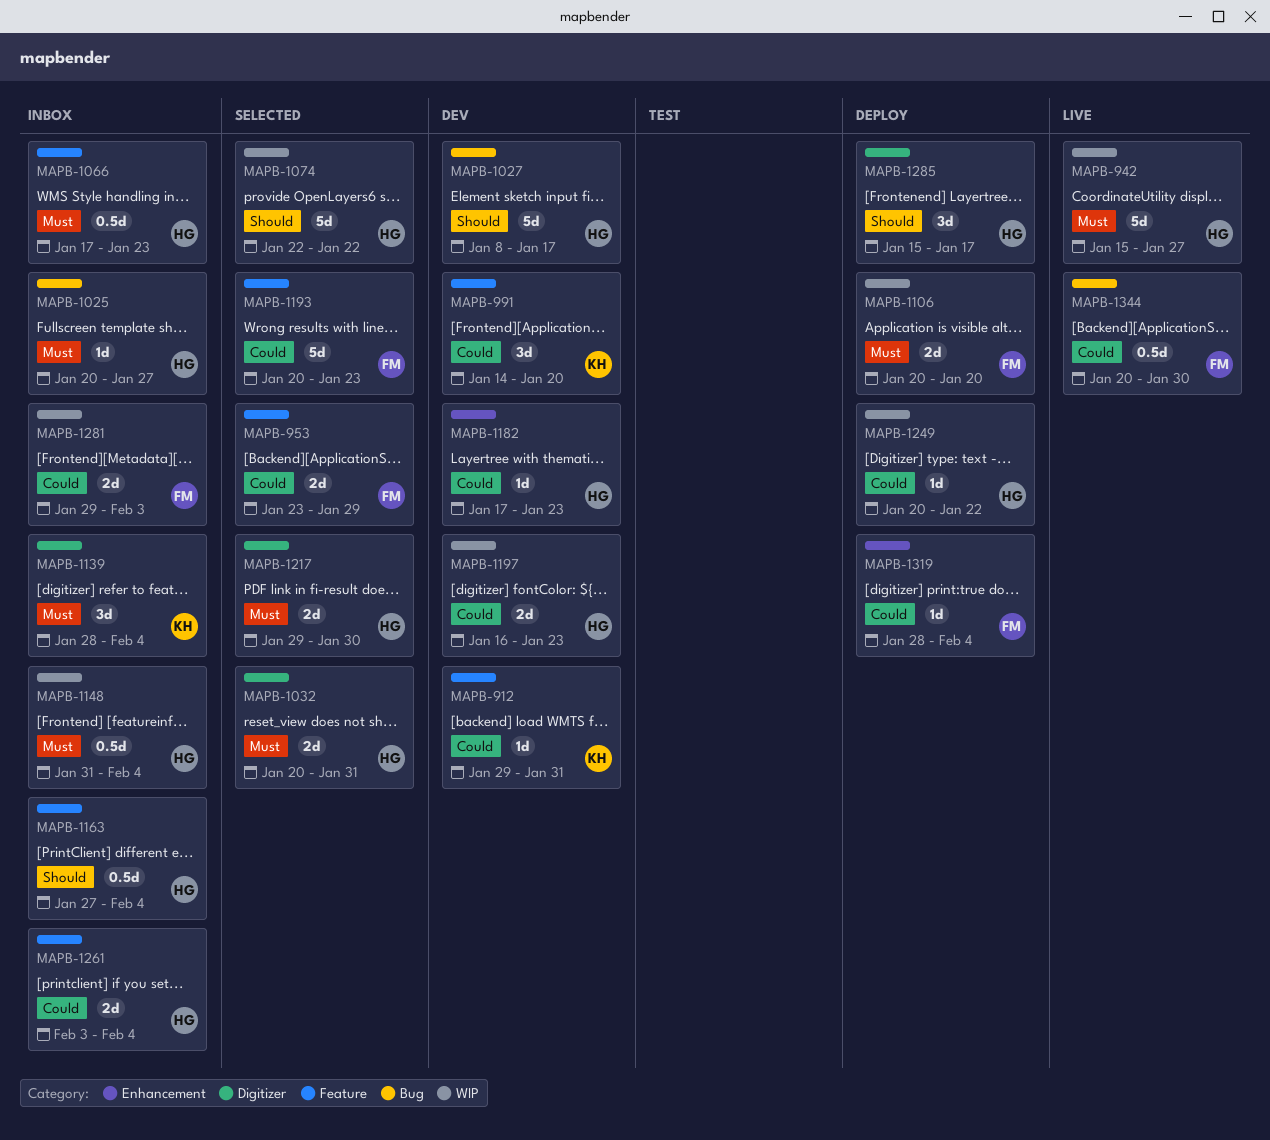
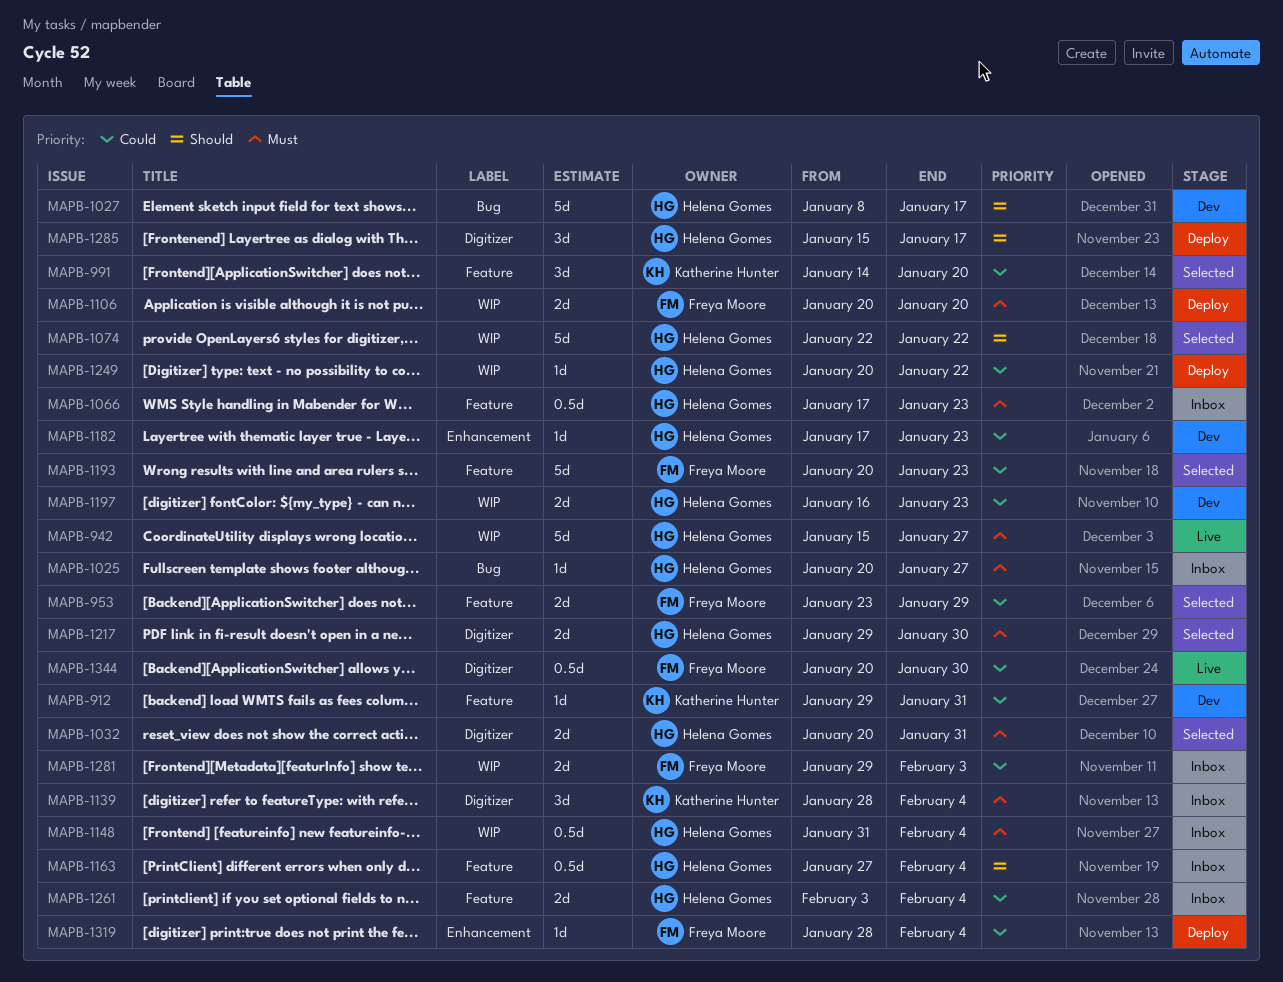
MAPB-991, status: Dev -> Selected
MAPB-1344, label: Bug -> Digitizer

